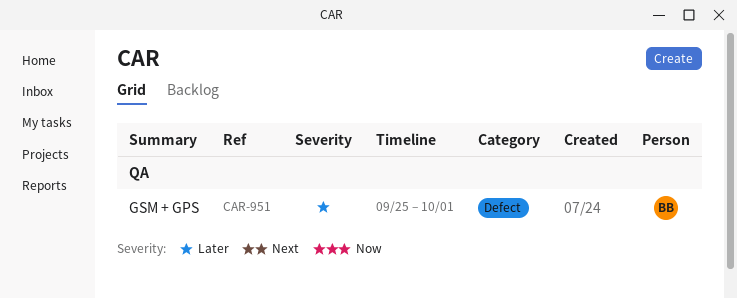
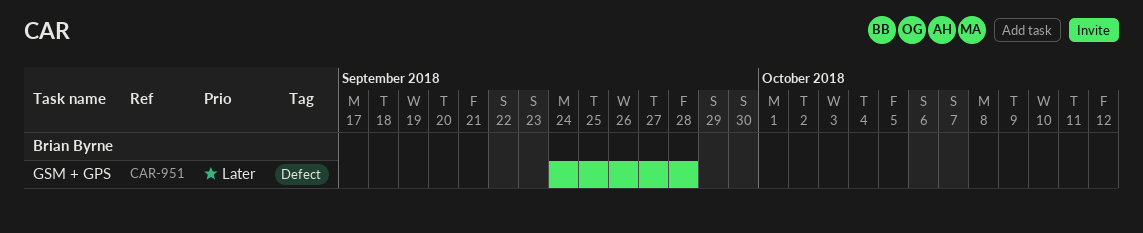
CAR-951, start: Sep 25 -> Sep 24
CAR-951, due: Oct 1 -> Sep 28

